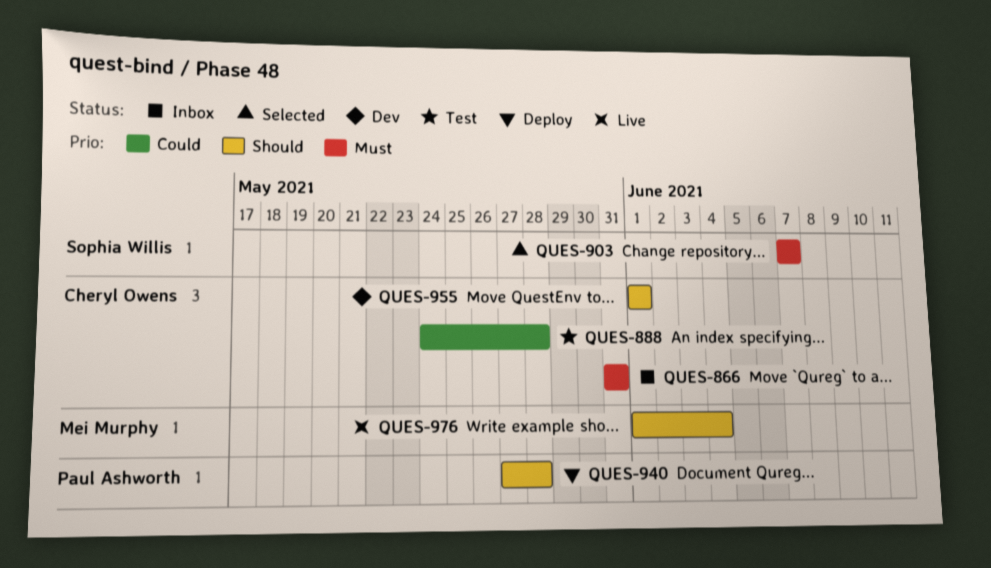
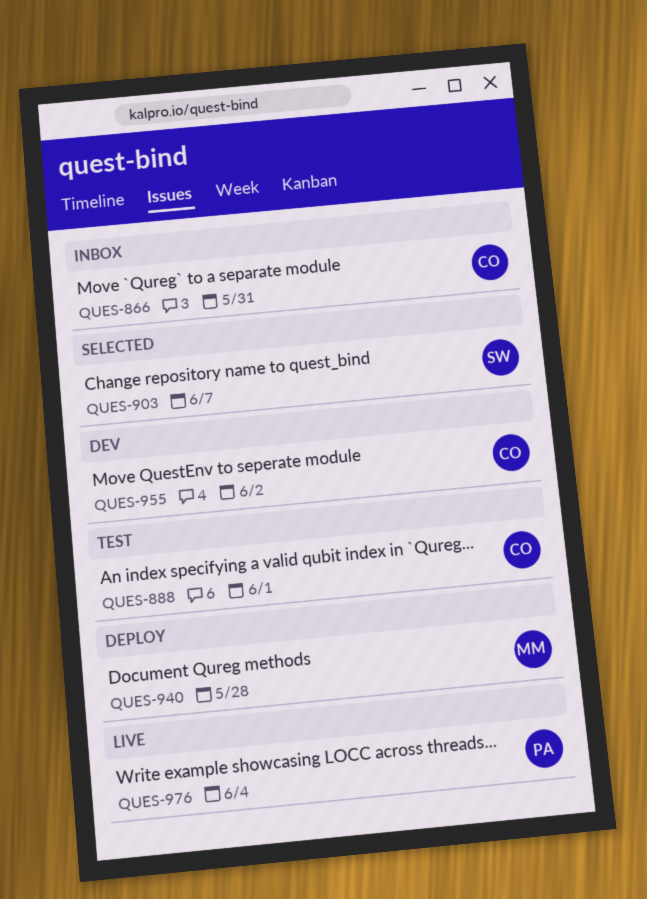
QUES-888, due: May 28 -> Jun 1
QUES-940, owner: Paul Ashworth -> Mei Murphy
QUES-955, due: Jun 1 -> Jun 2
QUES-976, owner: Mei Murphy -> Paul Ashworth

